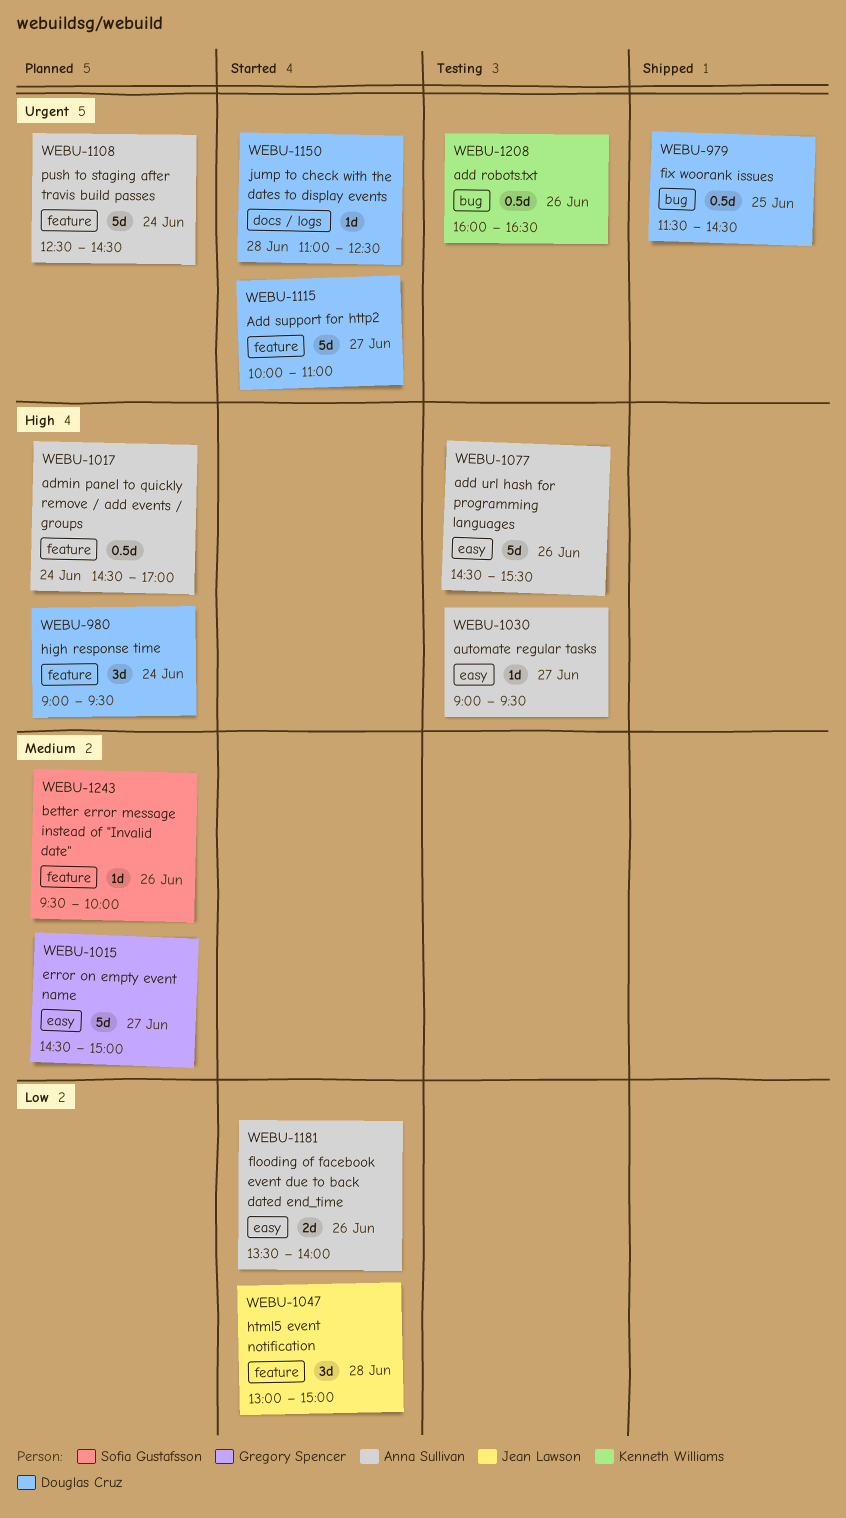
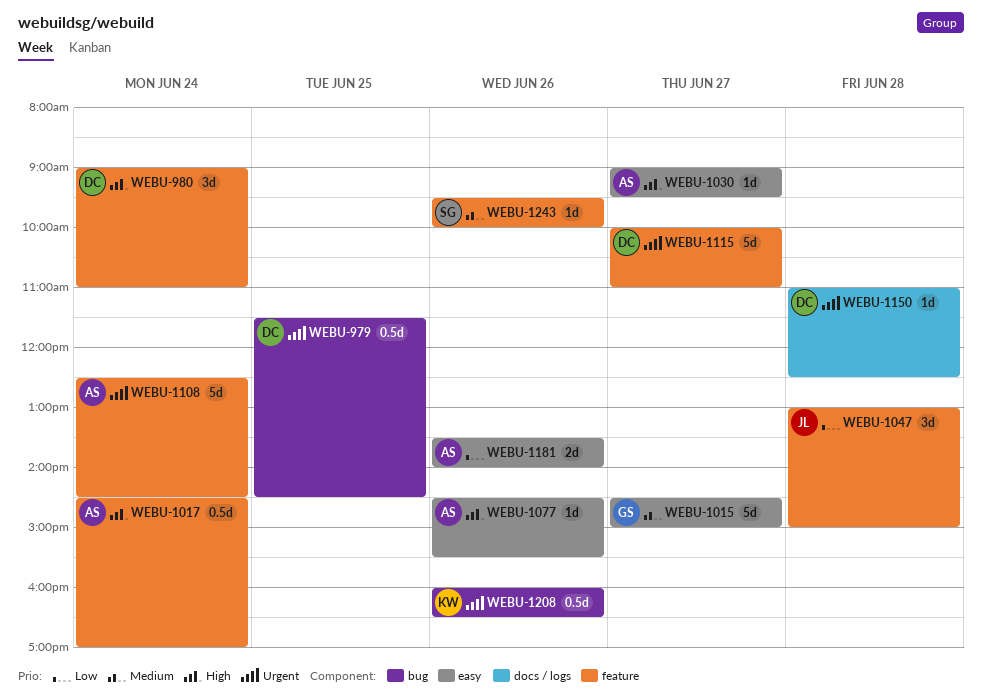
WEBU-980, ends: 09:30 -> 11:00
WEBU-1077, estimate: 5d -> 1d

